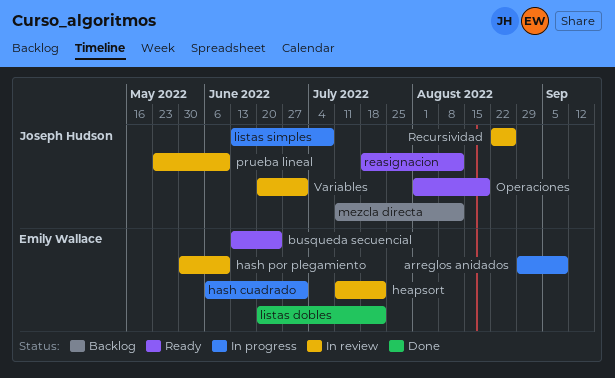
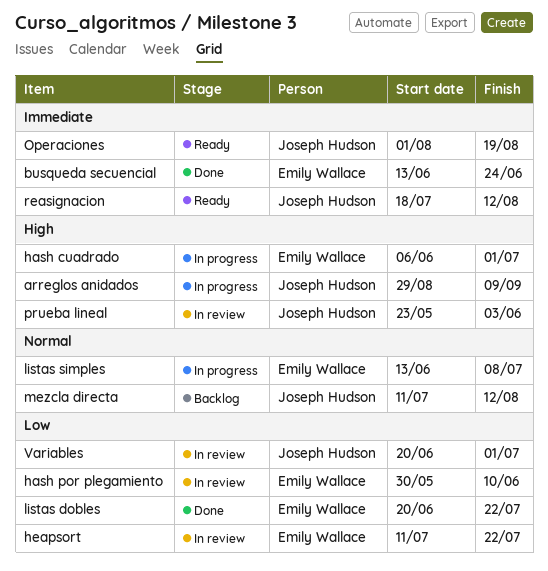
arreglos anidados, owner: Emily Wallace -> Joseph Hudson
busqueda secuencial, status: Ready -> Done
listas simples, owner: Joseph Hudson -> Emily Wallace
prueba lineal, due: Jun 10 -> Jun 3
Recursividad: present -> none

